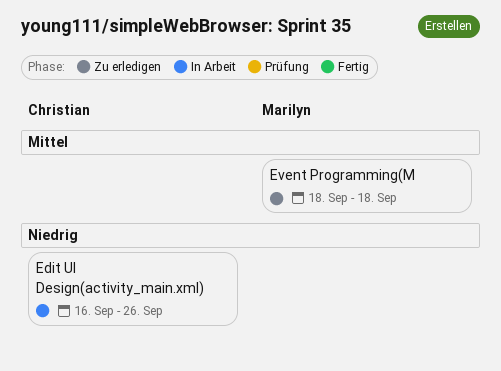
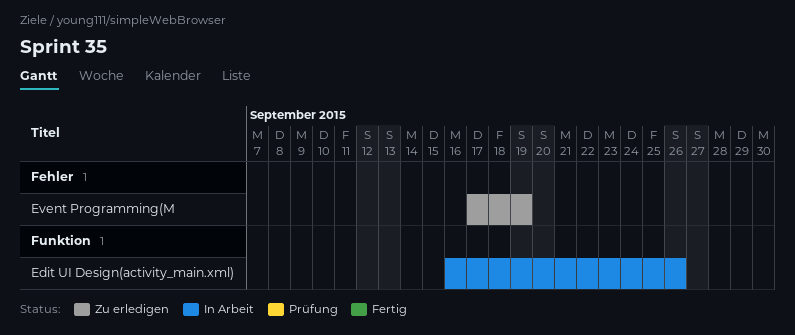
Event Programming(M, start: Sep 18 -> Sep 17
Event Programming(M, due: Sep 18 -> Sep 19

